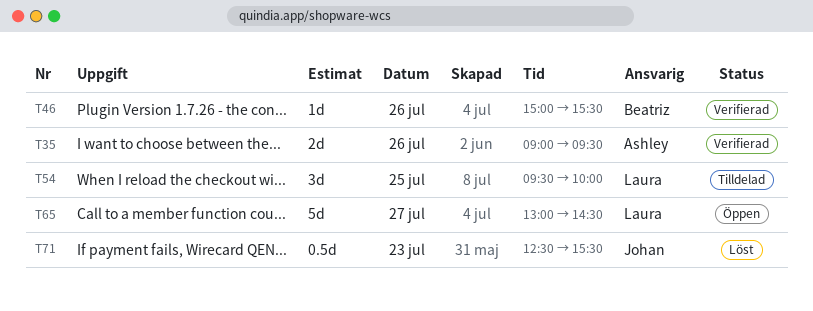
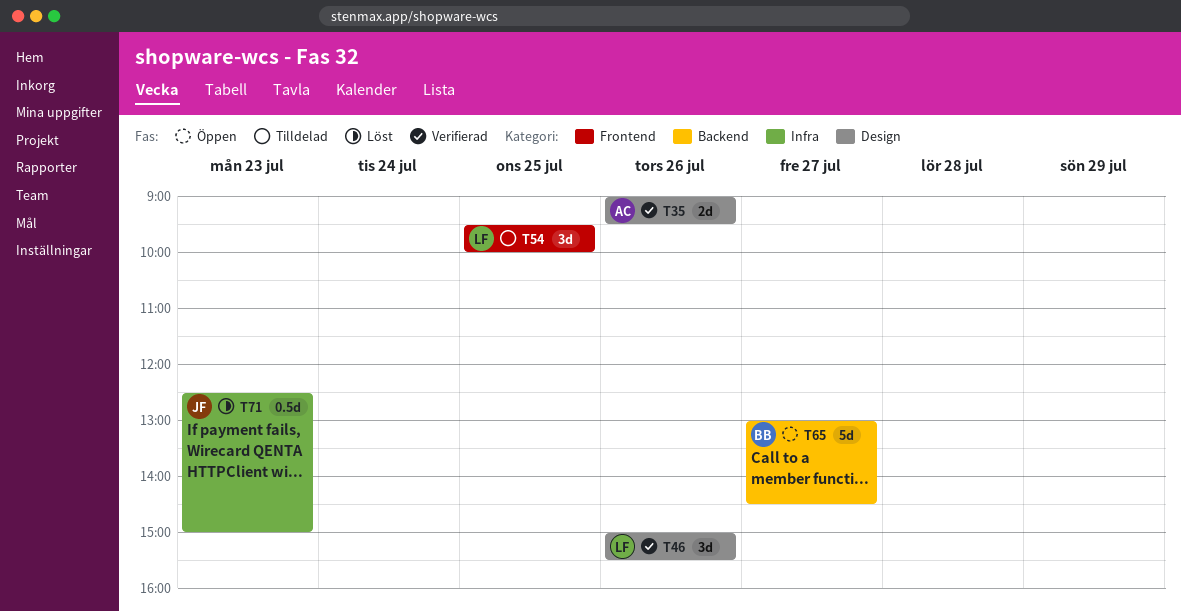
T46, owner: Beatriz -> Laura
T46, estimate: 1d -> 3d
T65, owner: Laura -> Beatriz
T71, ends: 15:30 -> 15:00

